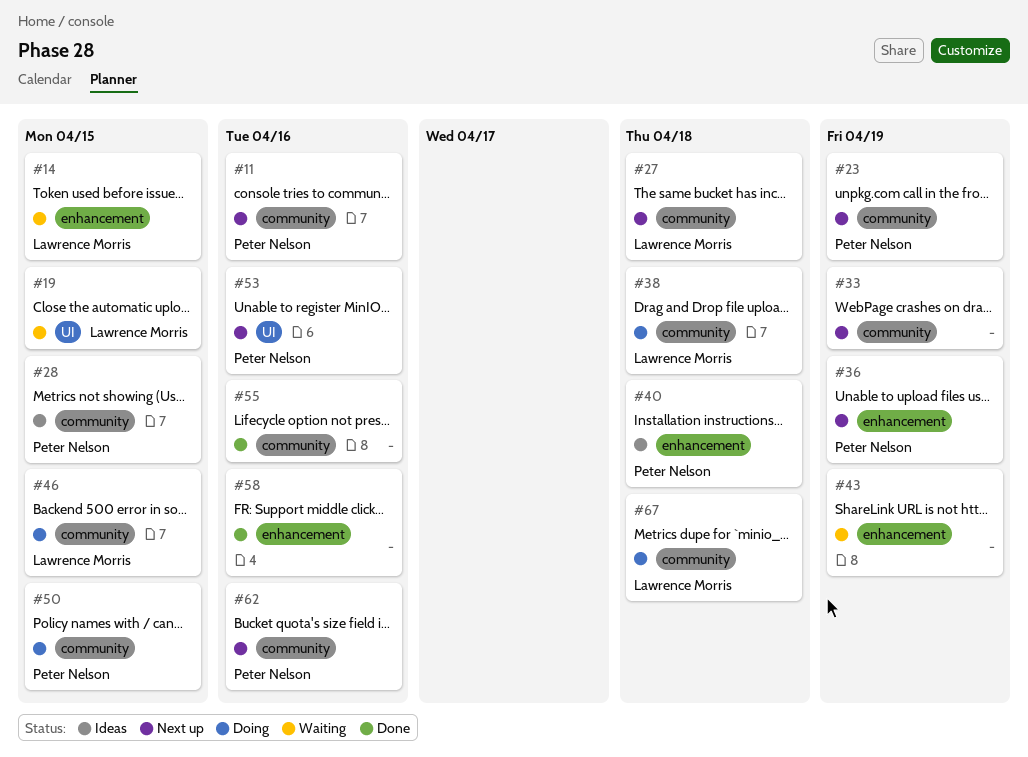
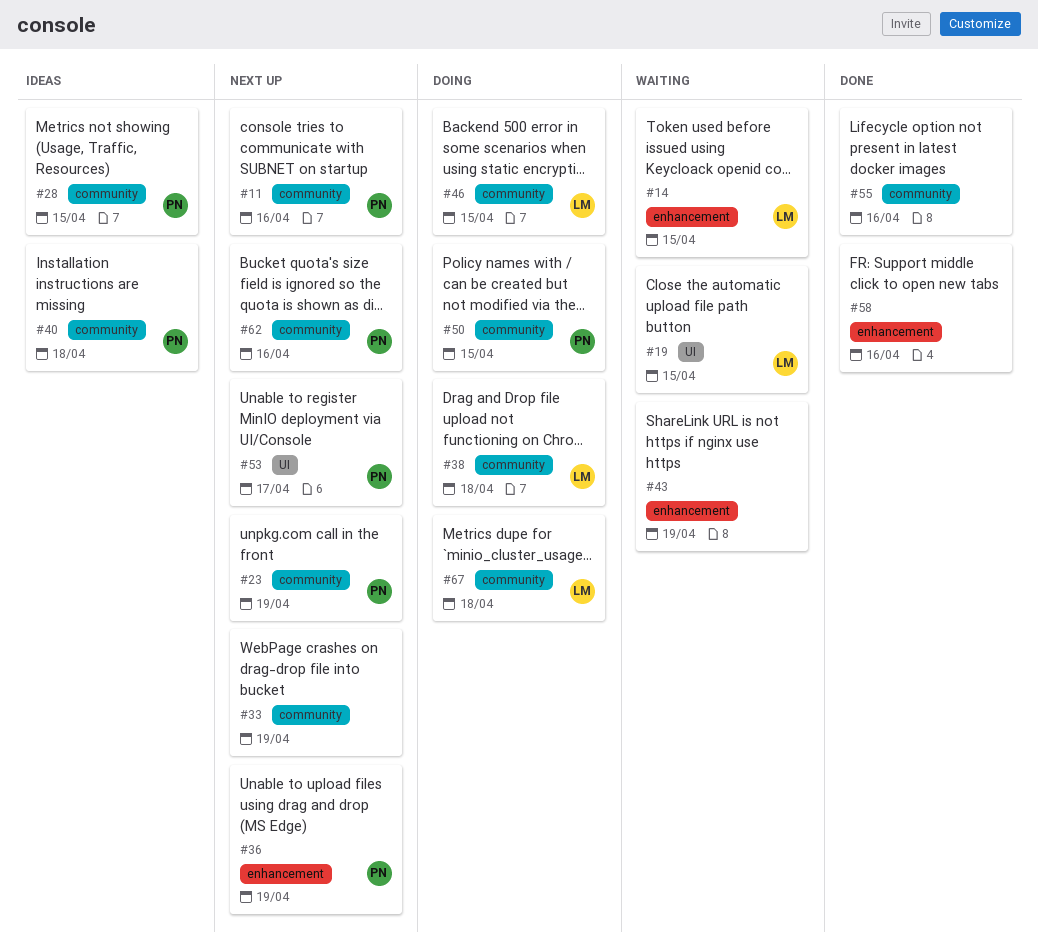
#27: present -> none
#40, label: enhancement -> community
#53, due: Apr 16 -> Apr 17

